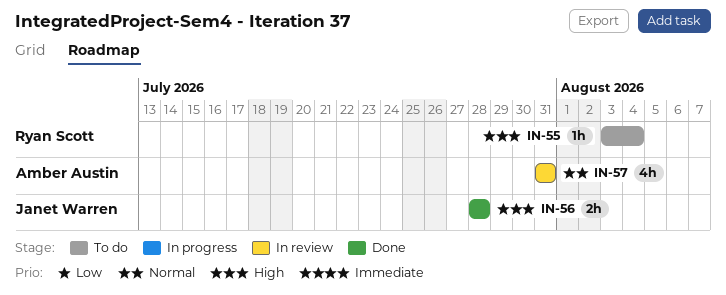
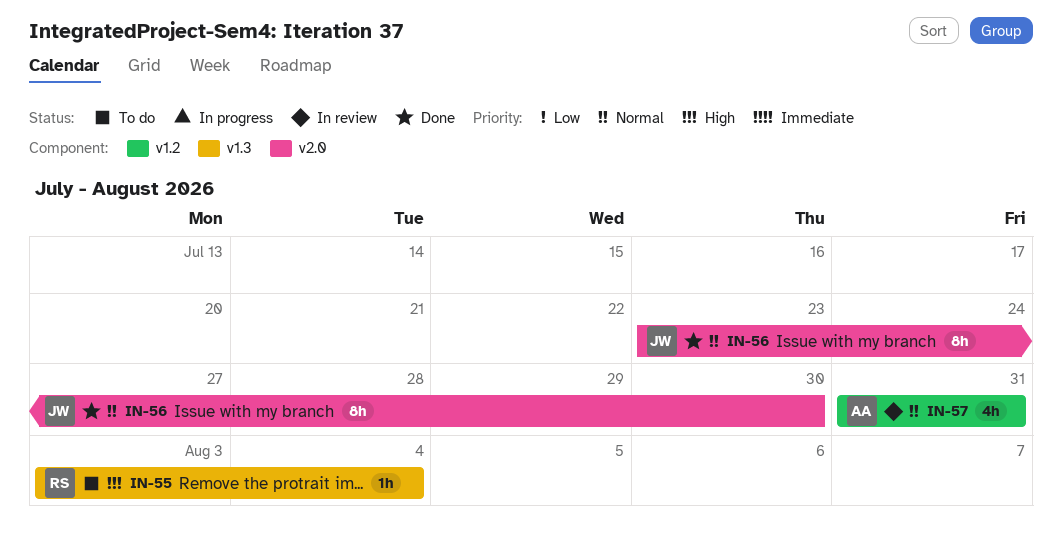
IN-56, priority: High -> Normal
IN-56, estimate: 2h -> 8h
IN-56, start: Jul 28 -> Jul 23
IN-56, due: Jul 28 -> Jul 30

